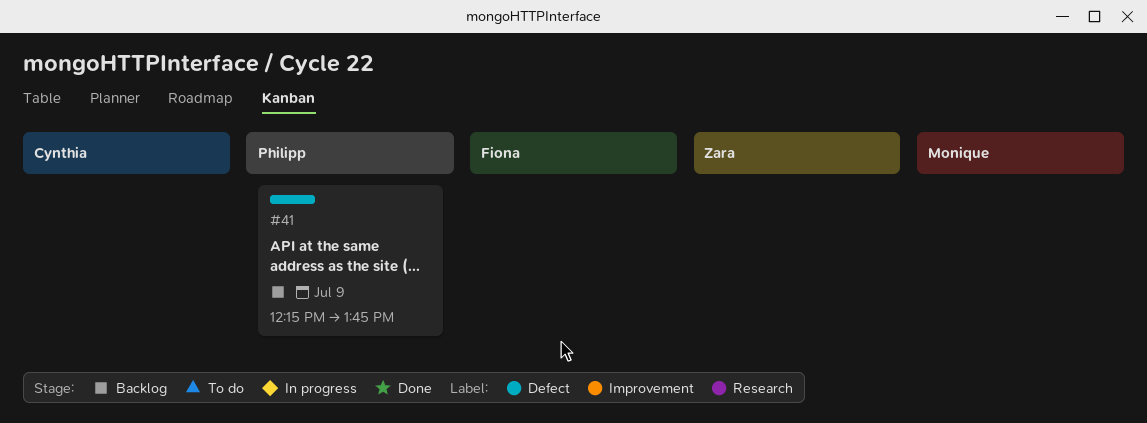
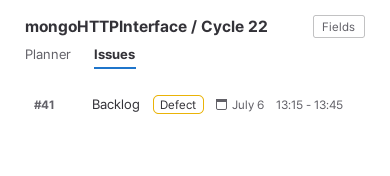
#41, day: Jul 9 -> Jul 6
#41, begins: 12:15 -> 13:15

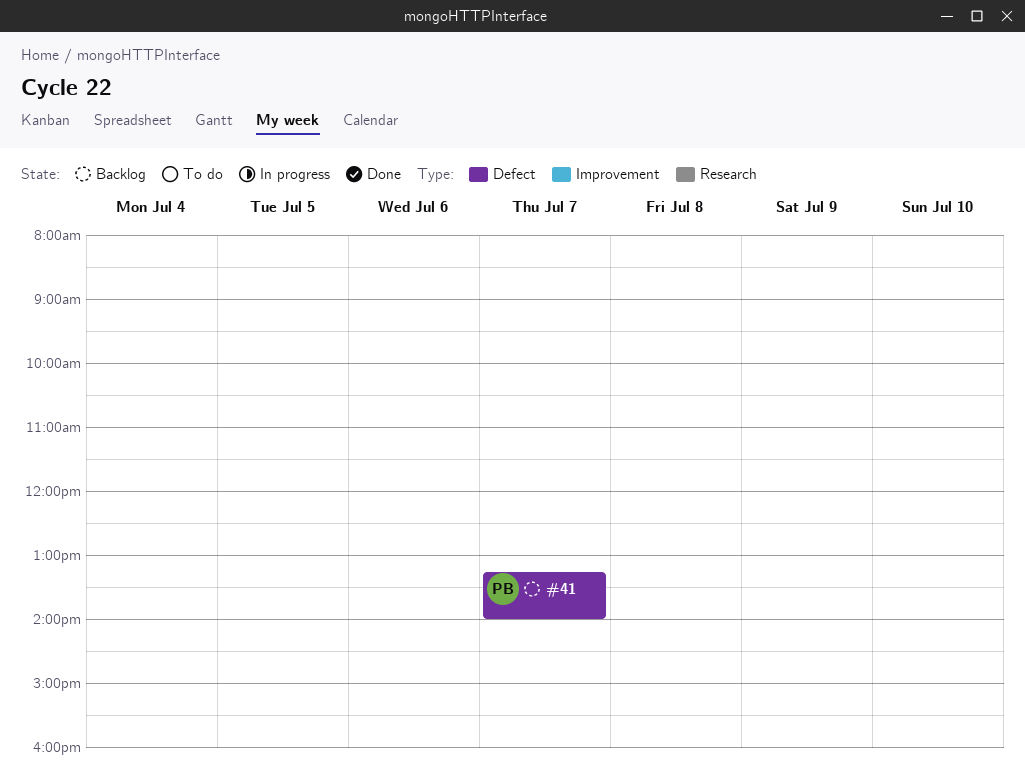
#41, day: Jul 6 -> Jul 7
#41, ends: 13:45 -> 14:00

